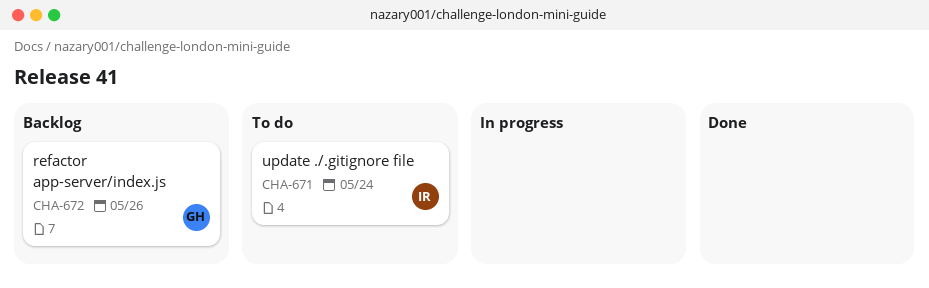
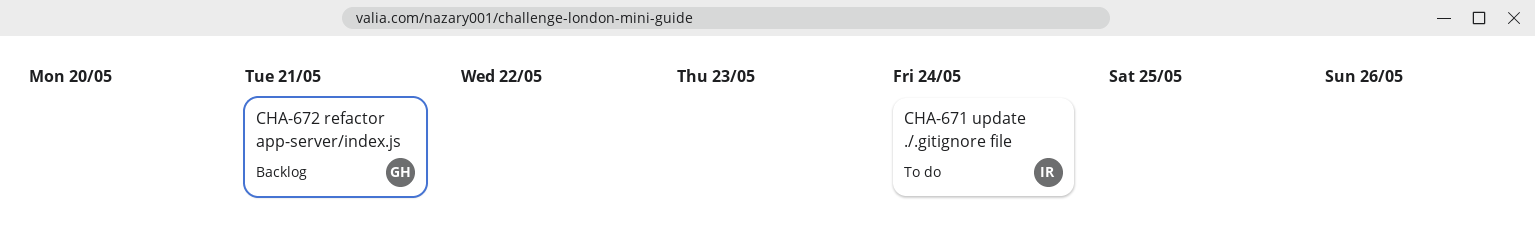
CHA-672, due: May 26 -> May 21

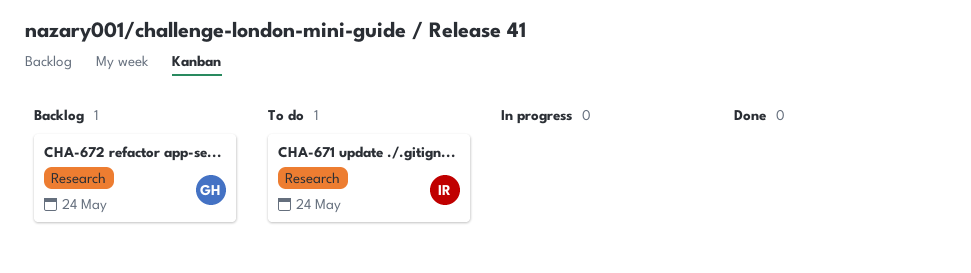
CHA-672, due: May 21 -> May 24

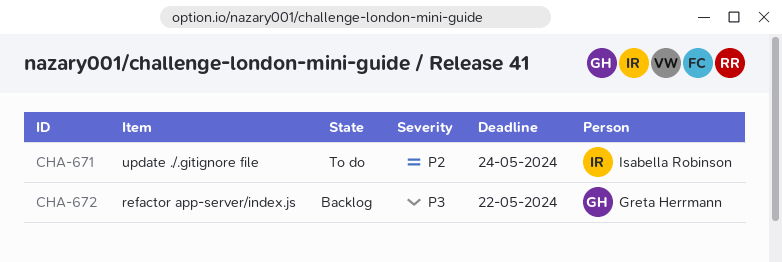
CHA-672, due: May 24 -> May 22

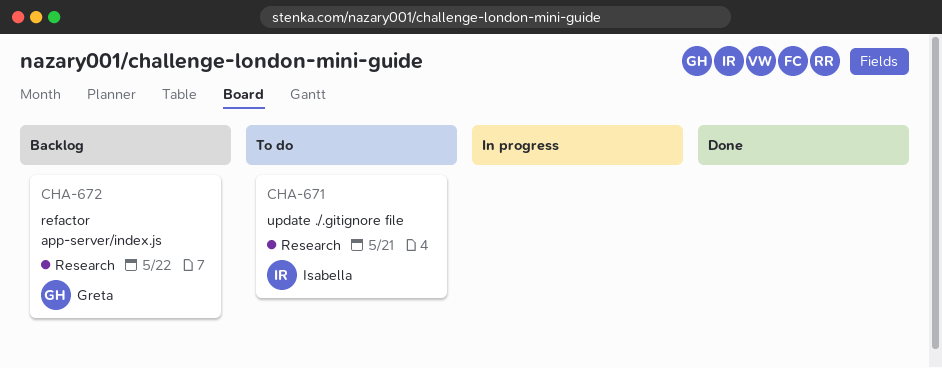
CHA-671, due: May 24 -> May 21

